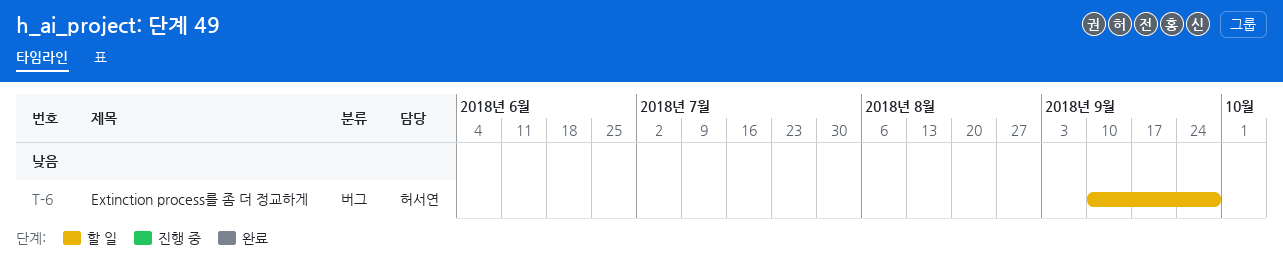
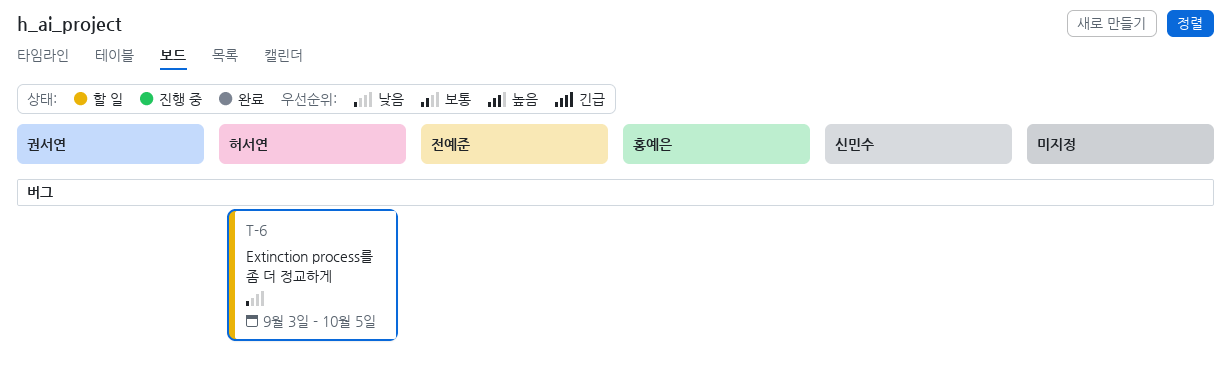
T-6, start: Sep 10 -> Sep 3
T-6, due: Sep 28 -> Oct 5

